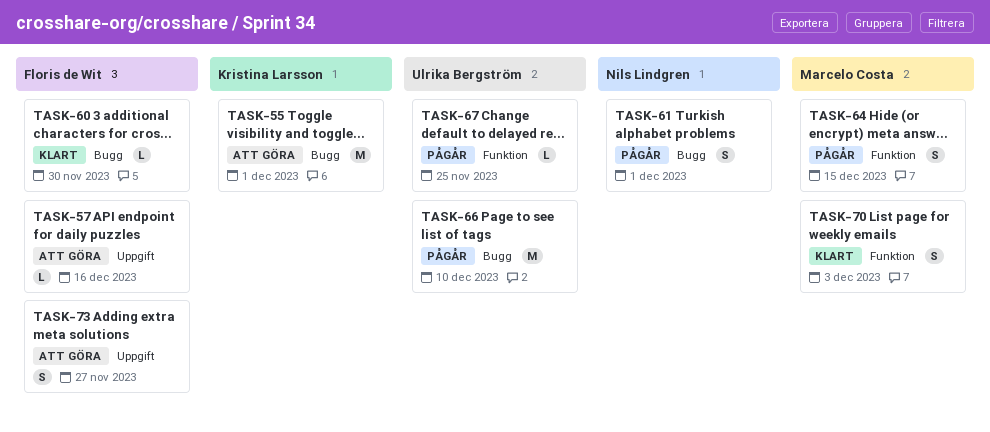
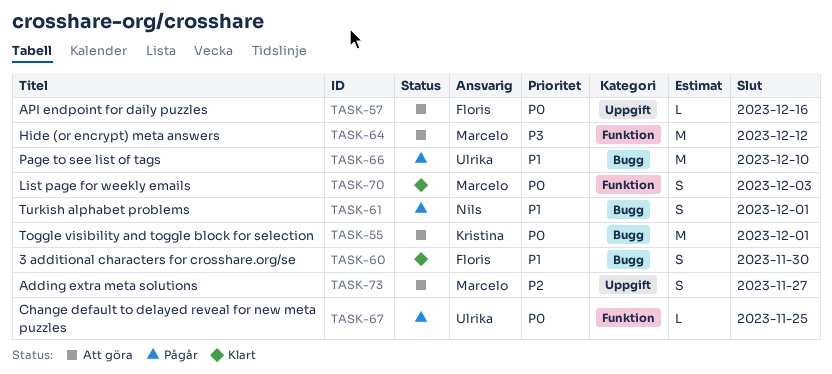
TASK-60, estimate: L -> S
TASK-64, status: Pågår -> Att göra
TASK-64, estimate: S -> M
TASK-64, due: Dec 15 -> Dec 12
TASK-73, owner: Floris de Wit -> Marcelo Costa

